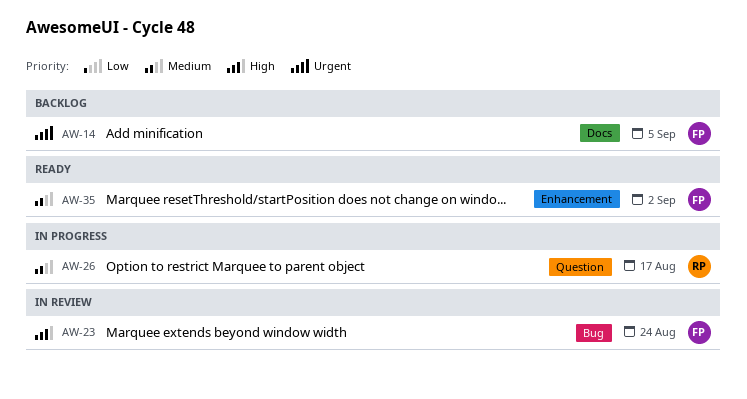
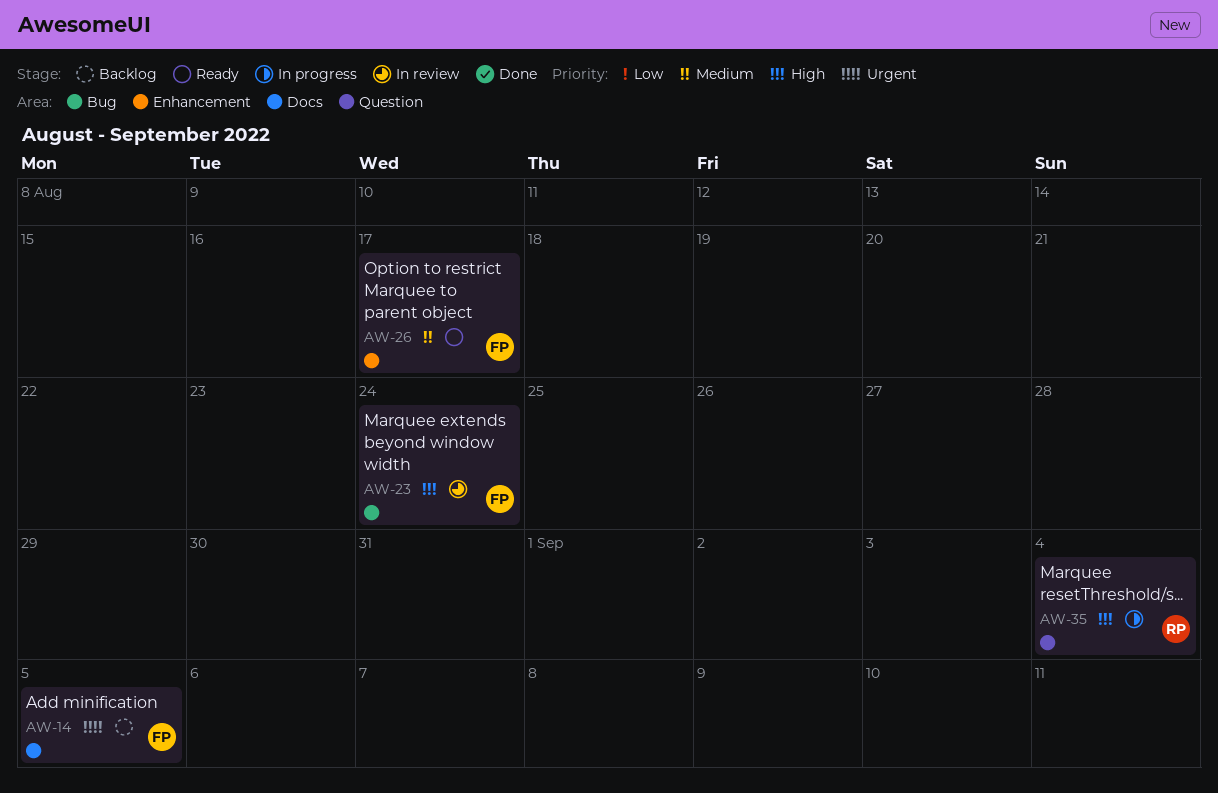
AW-26, status: In progress -> Ready
AW-26, owner: RP -> FP
AW-26, label: Question -> Enhancement
AW-35, status: Ready -> In progress
AW-35, owner: FP -> RP
AW-35, priority: Medium -> High
AW-35, label: Enhancement -> Question
AW-35, due: Sep 2 -> Sep 4

